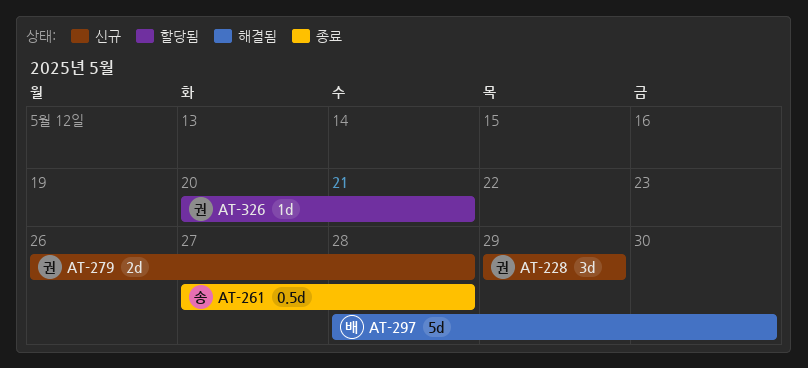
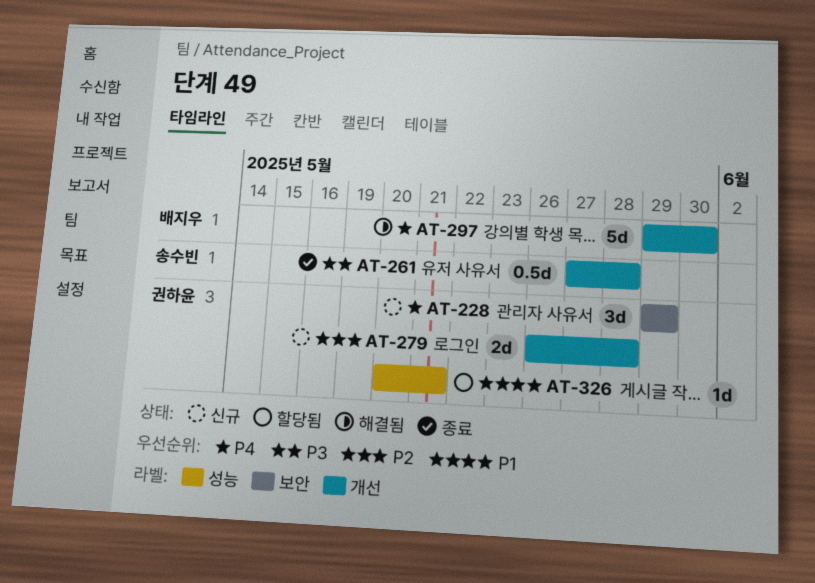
AT-297, start: May 28 -> May 29

